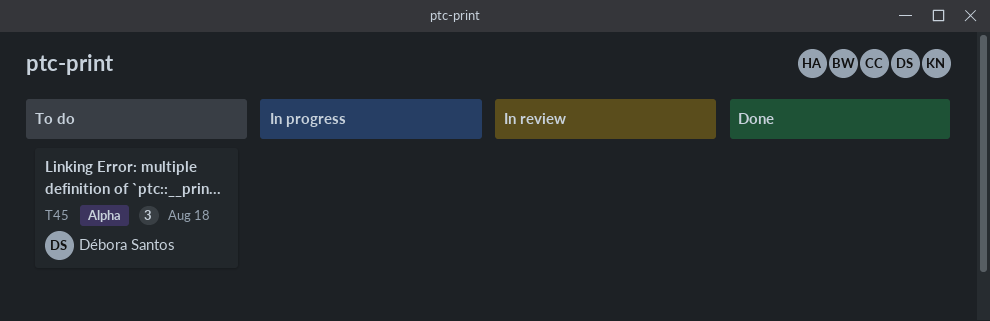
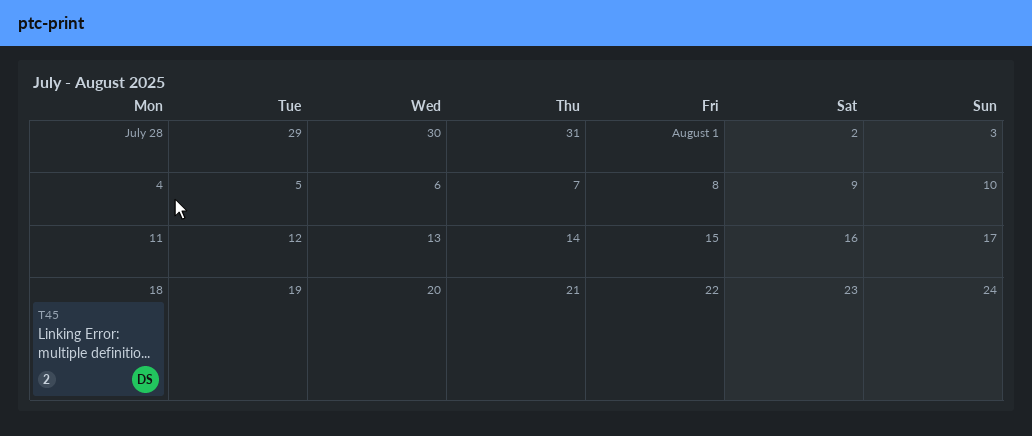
T45, estimate: 3 -> 2

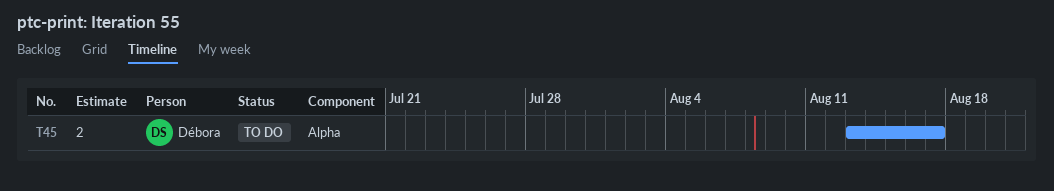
T45, due: Aug 18 -> Aug 17

